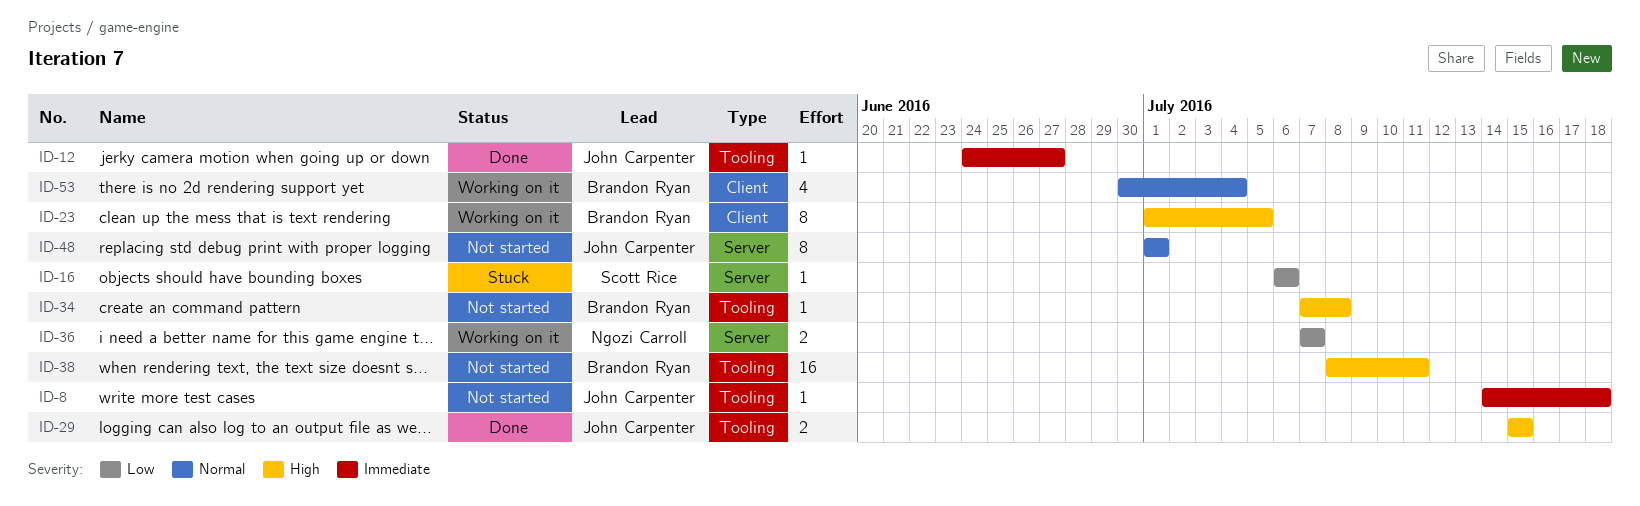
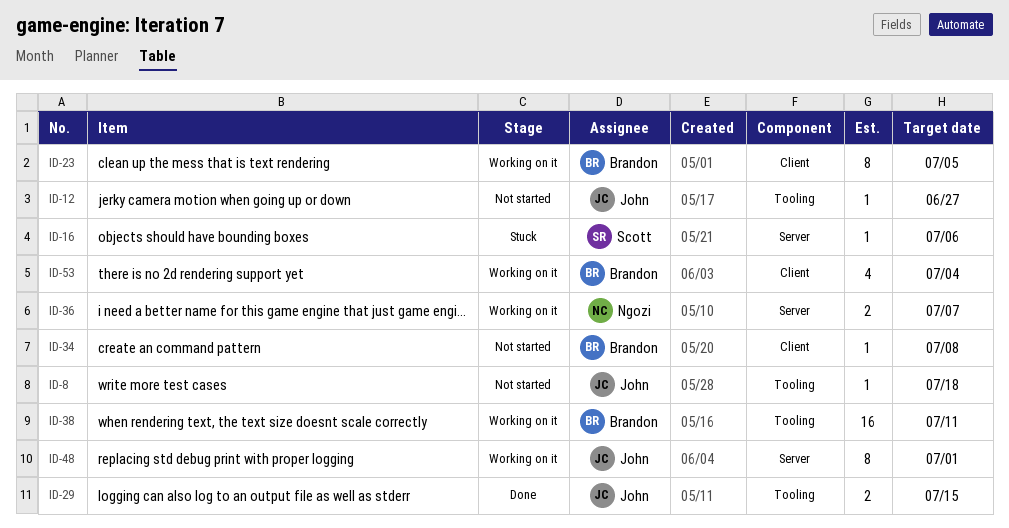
ID-12, status: Done -> Not started
ID-34, label: Tooling -> Client
ID-38, status: Not started -> Working on it
ID-48, status: Not started -> Working on it

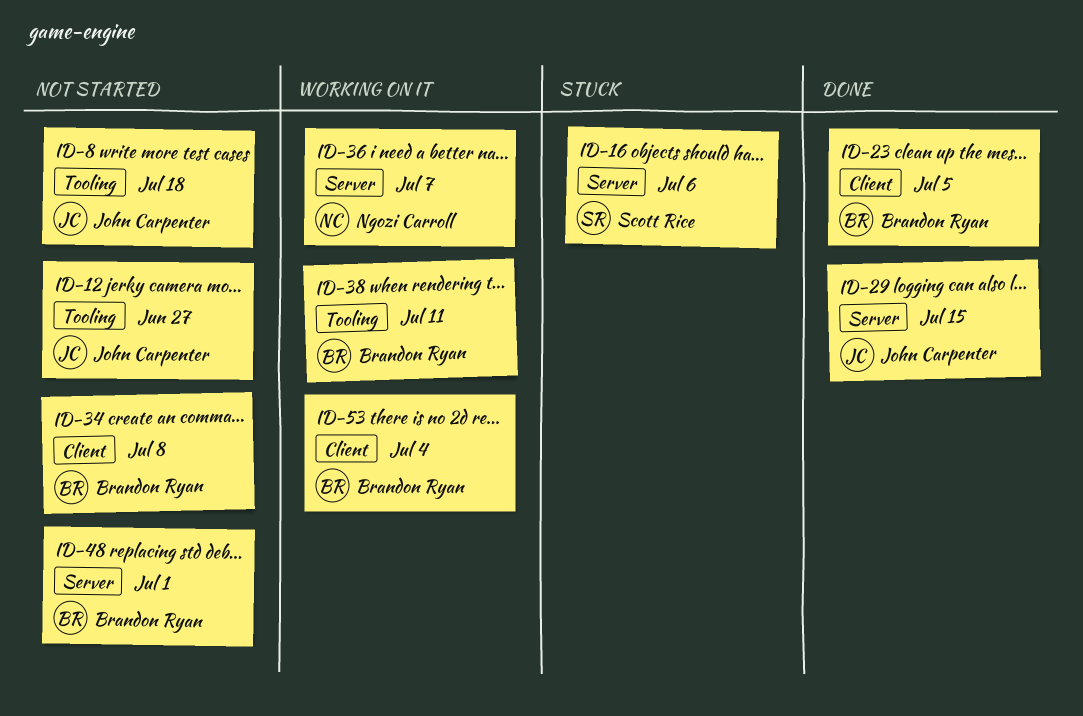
ID-23, status: Working on it -> Done
ID-29, label: Tooling -> Server
ID-48, status: Working on it -> Not started
ID-48, owner: John Carpenter -> Brandon Ryan

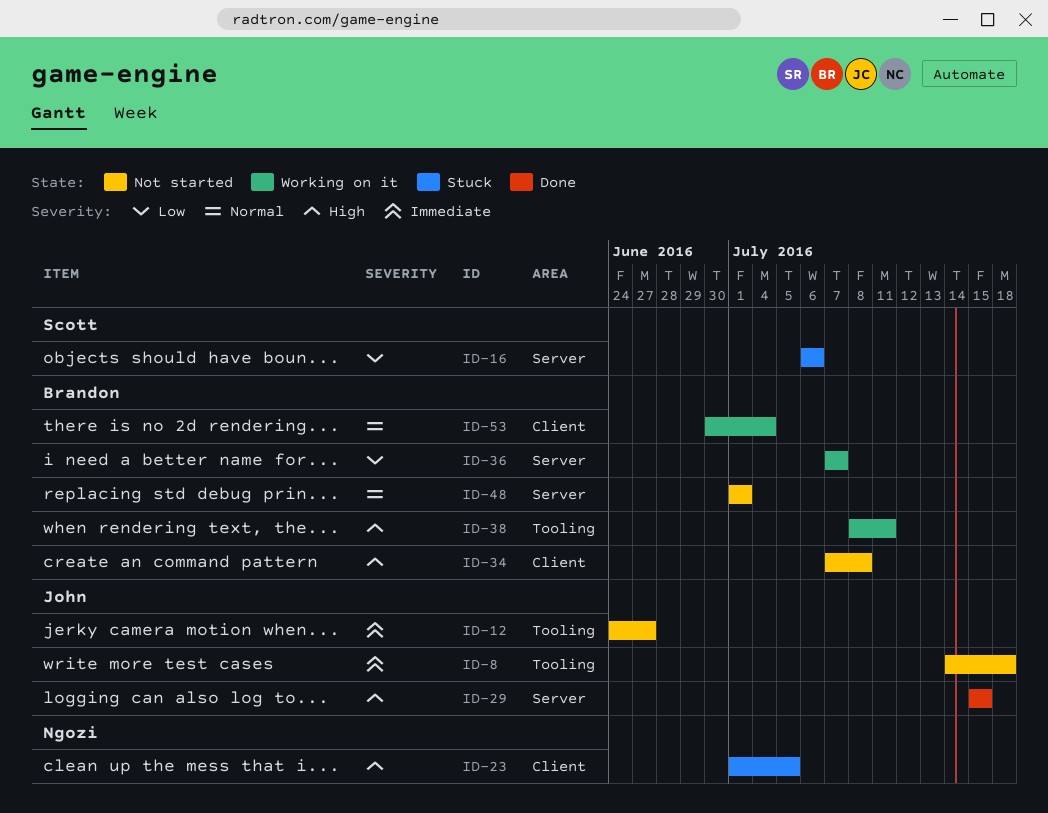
ID-23, status: Done -> Stuck
ID-23, owner: Brandon Ryan -> Ngozi Carroll
ID-36, owner: Ngozi Carroll -> Brandon Ryan

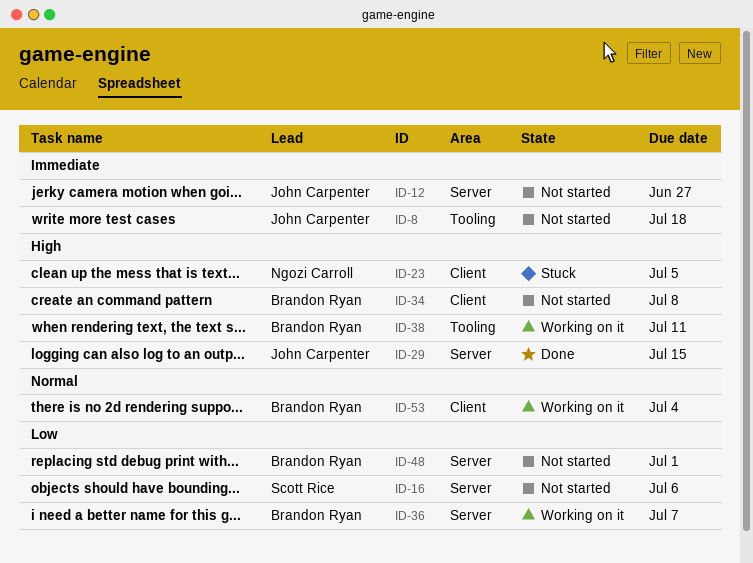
ID-12, label: Tooling -> Server
ID-16, status: Stuck -> Not started
ID-48, priority: Normal -> Low

